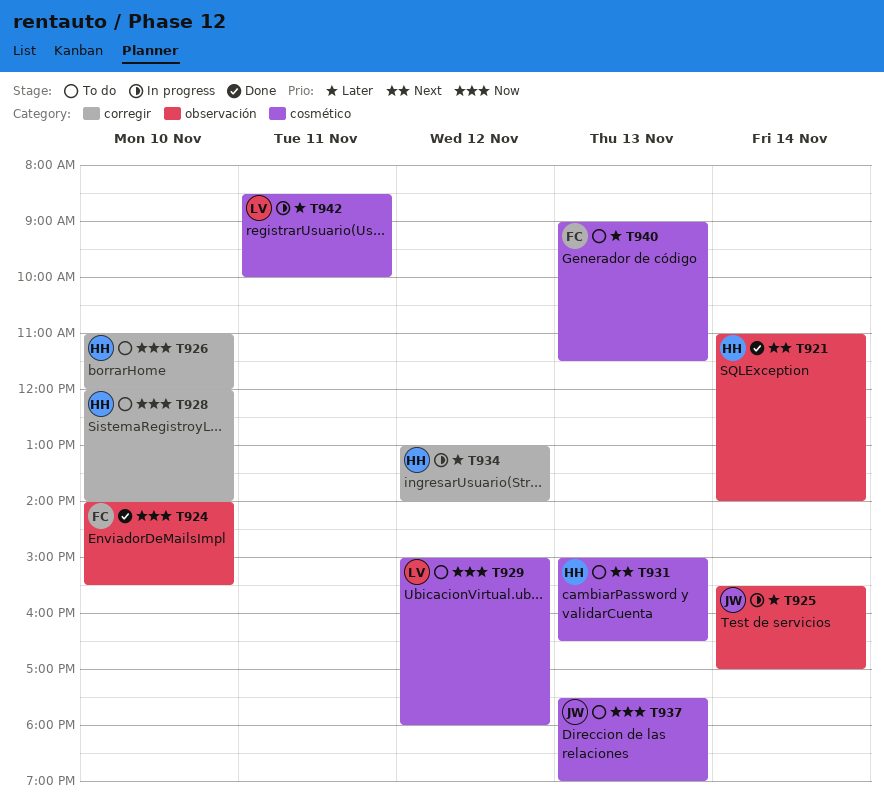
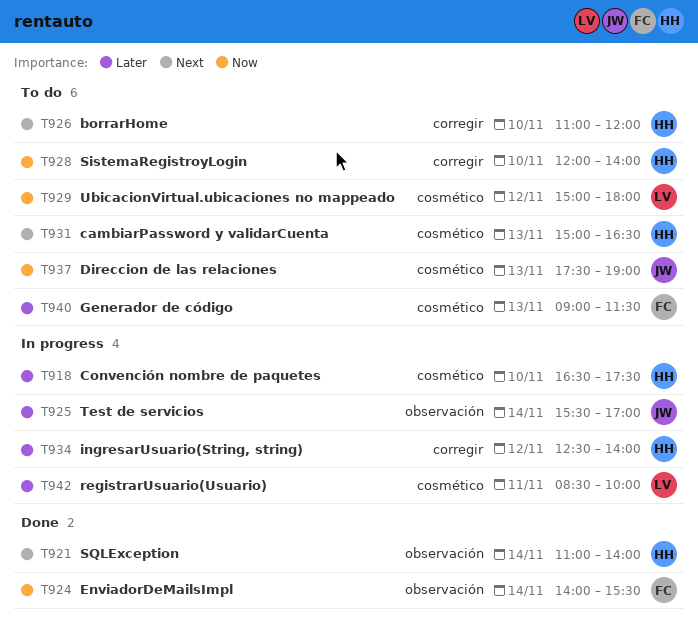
T918: none -> present
T924, day: Nov 10 -> Nov 14
T926, priority: Now -> Next
T934, begins: 13:00 -> 12:30

